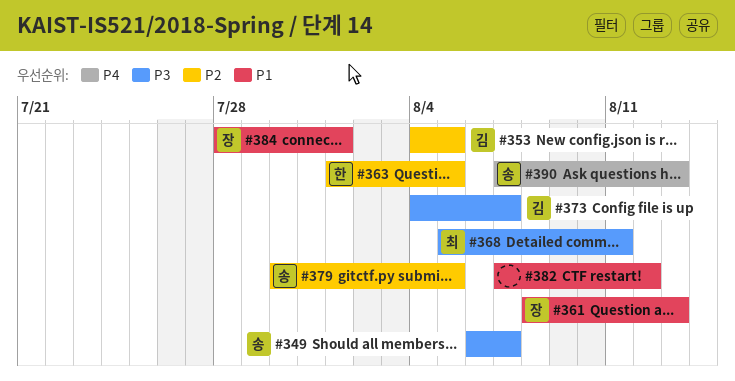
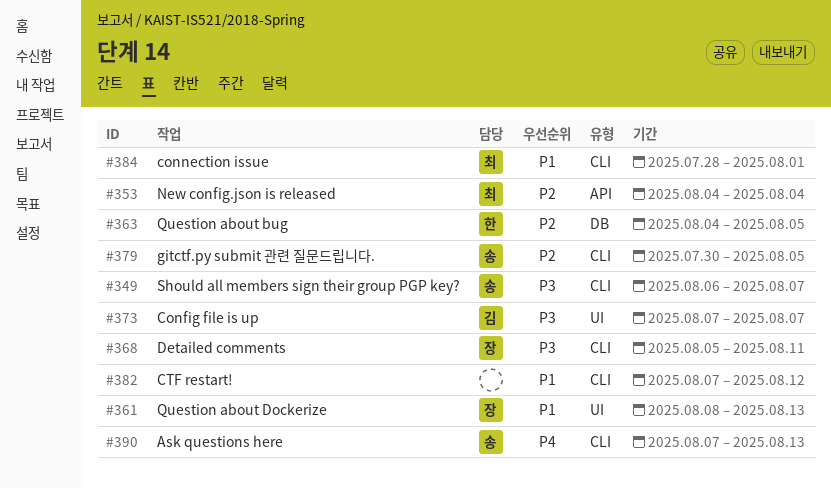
#353, owner: 김 -> 최
#353, due: Aug 5 -> Aug 4
#363, start: Aug 1 -> Aug 4
#368, owner: 최 -> 장
#373, start: Aug 4 -> Aug 7
#384, owner: 장 -> 최

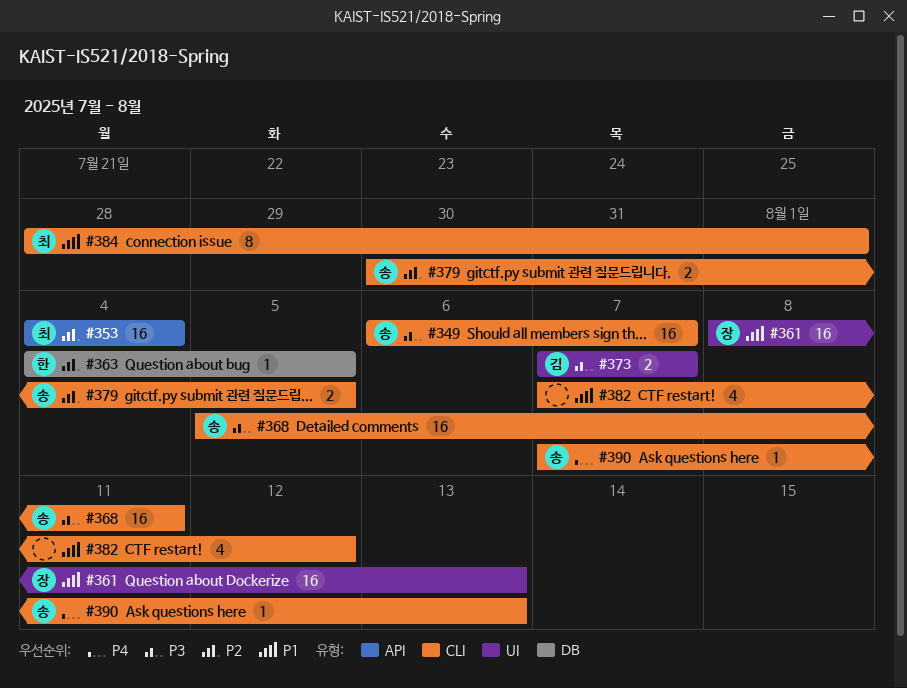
#368, owner: 장 -> 송

